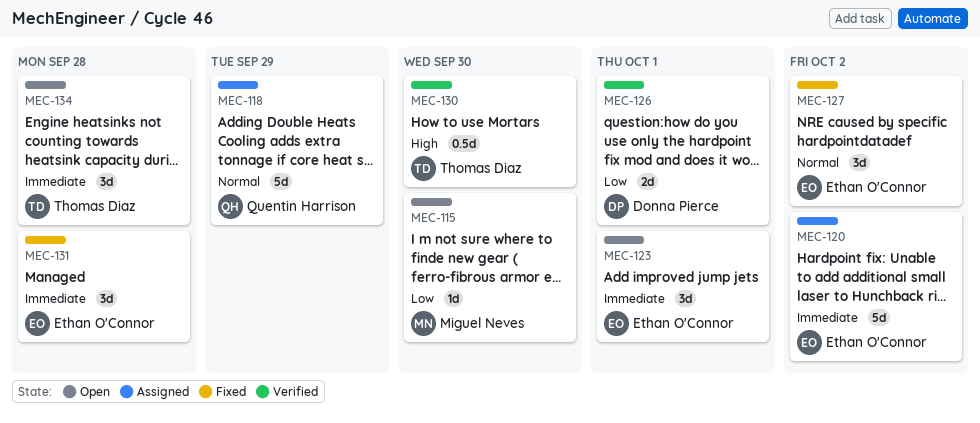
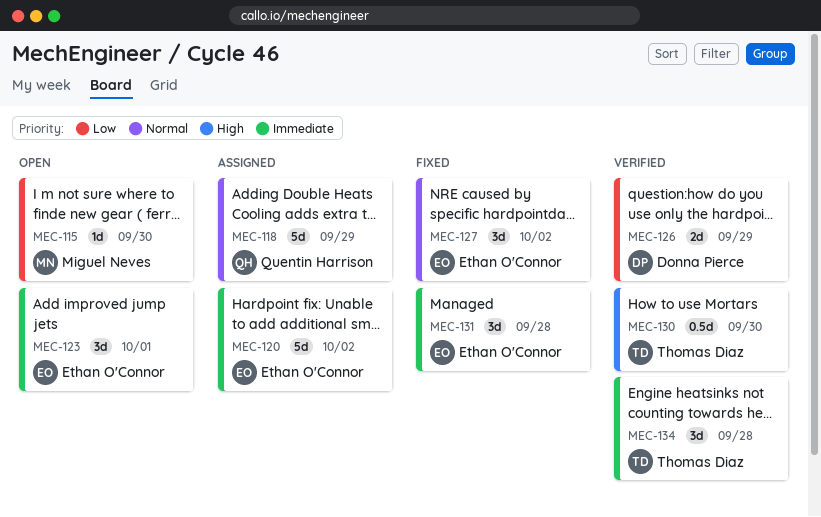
MEC-126, due: Oct 1 -> Sep 29
MEC-134, status: Open -> Verified

